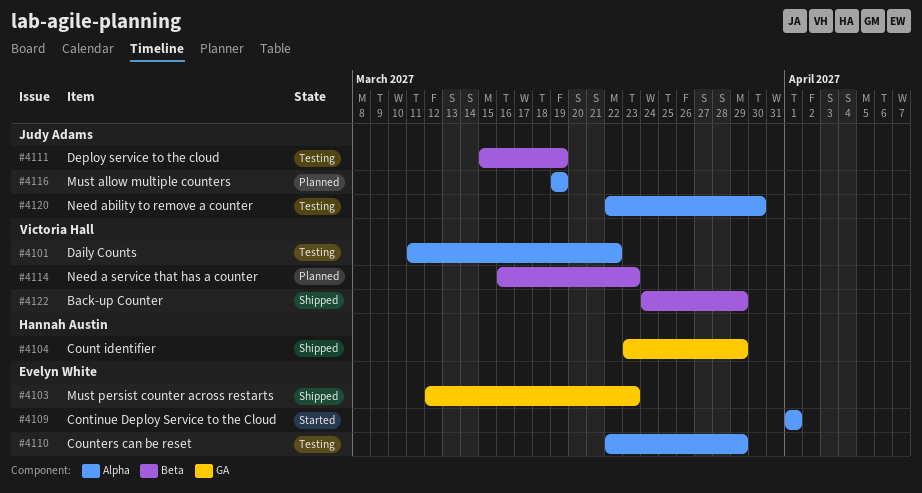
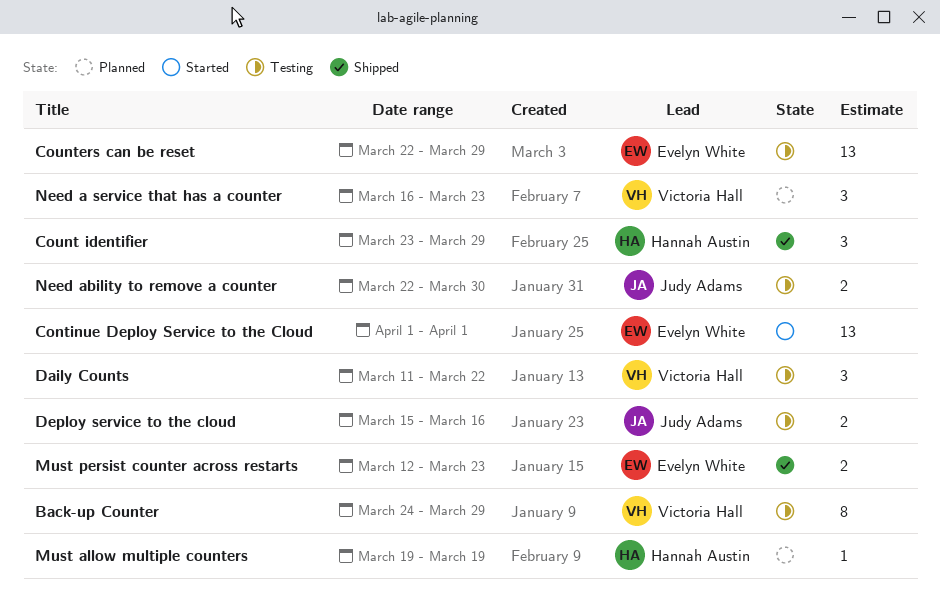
Back-up Counter, status: Shipped -> Testing
Deploy service to the cloud, due: Mar 19 -> Mar 16
Must allow multiple counters, owner: Judy Adams -> Hannah Austin

